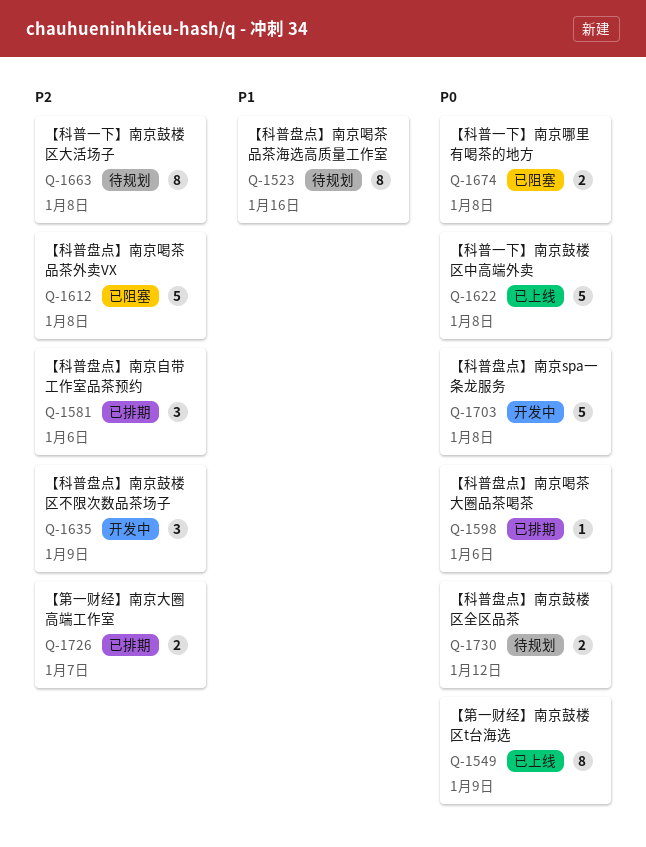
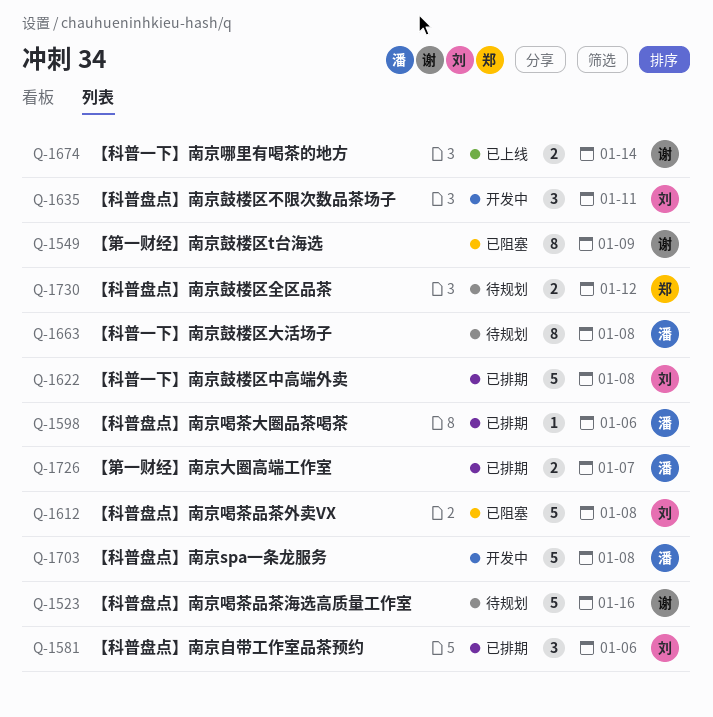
Q-1523, estimate: 8 -> 5
Q-1549, status: 已上线 -> 已阻塞
Q-1622, status: 已上线 -> 已排期
Q-1635, due: Jan 9 -> Jan 11
Q-1674, status: 已阻塞 -> 已上线
Q-1674, due: Jan 8 -> Jan 14

